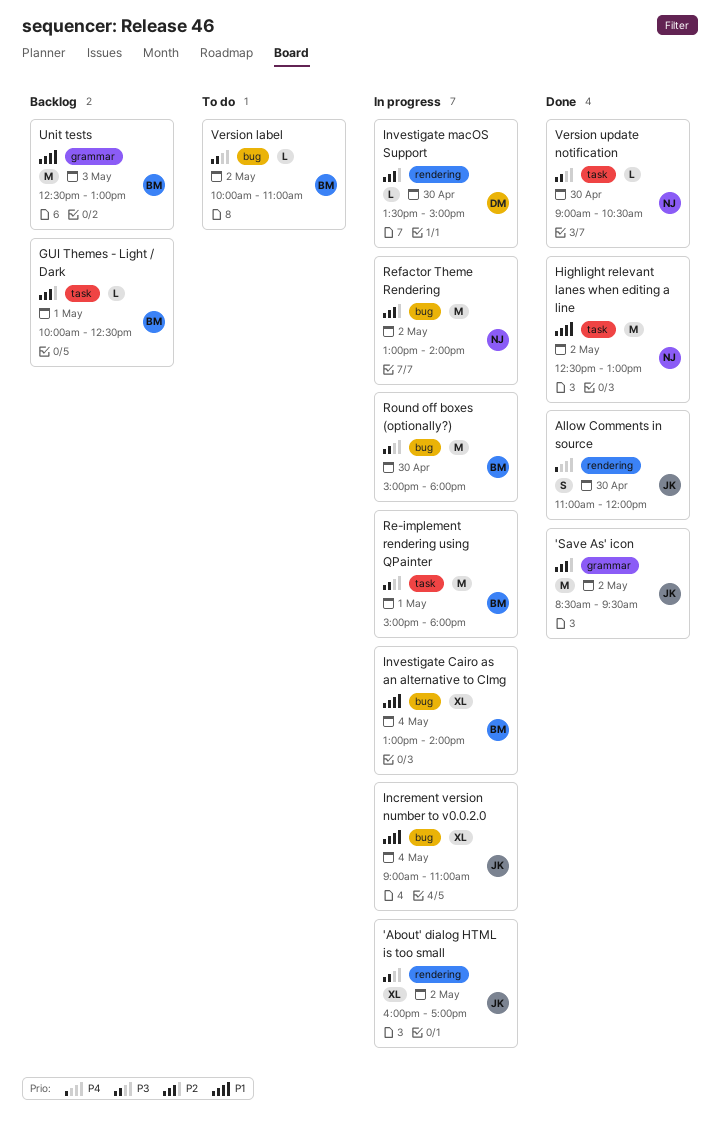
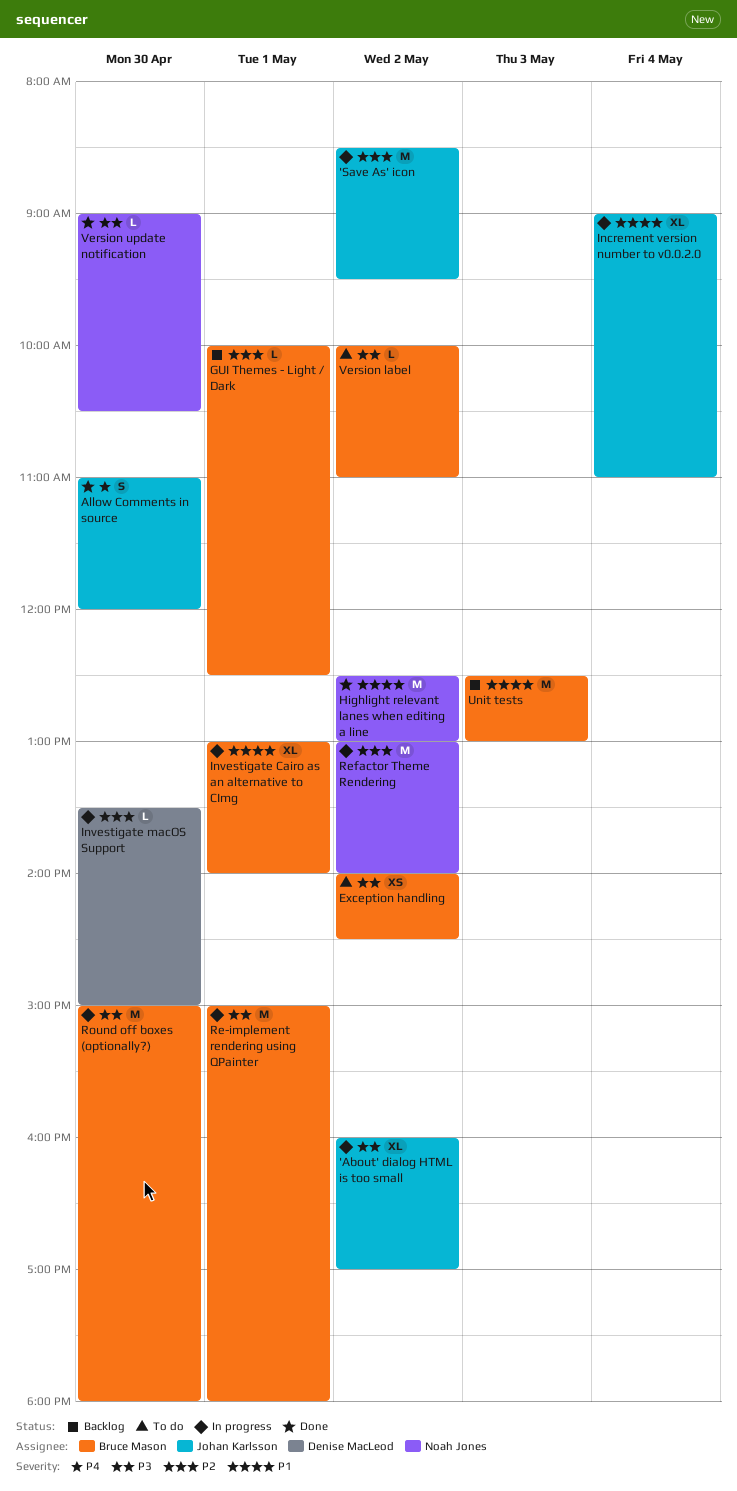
'Save As' icon, status: Done -> In progress
Exception handling: none -> present
Investigate Cairo as an alternative to CImg, day: May 4 -> May 1

